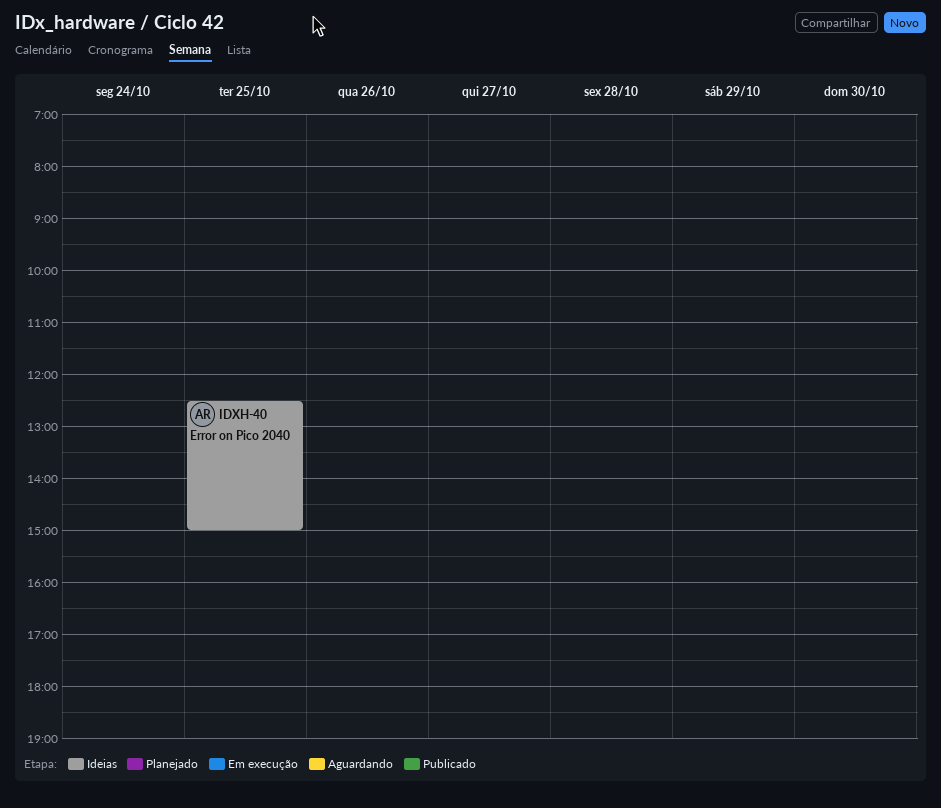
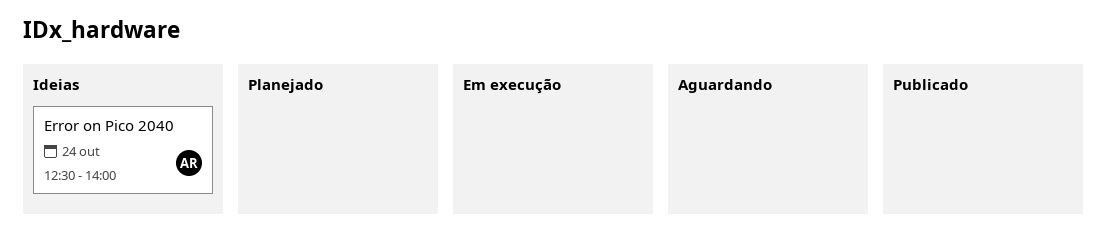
Error on Pico 2040, day: Oct 25 -> Oct 24
Error on Pico 2040, ends: 15:00 -> 14:00

